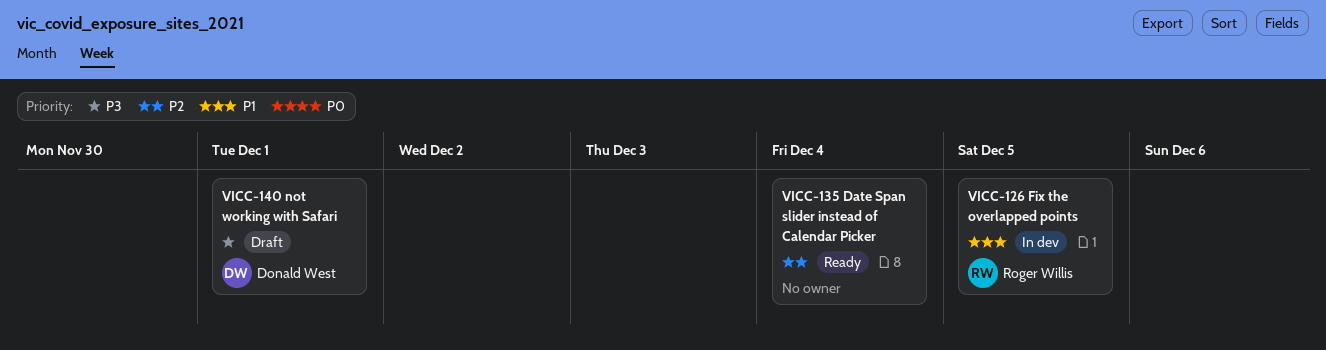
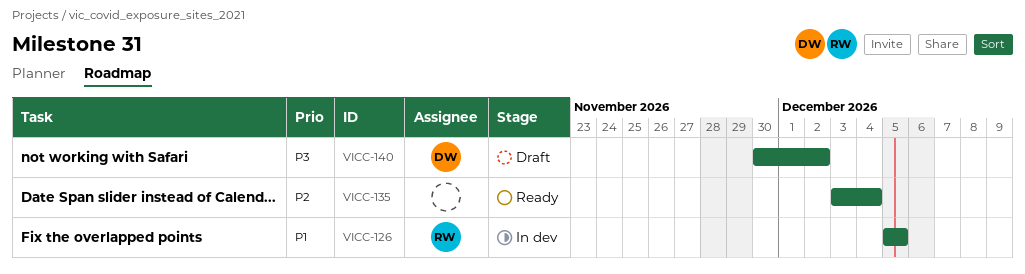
VICC-140, due: Dec 1 -> Dec 2

